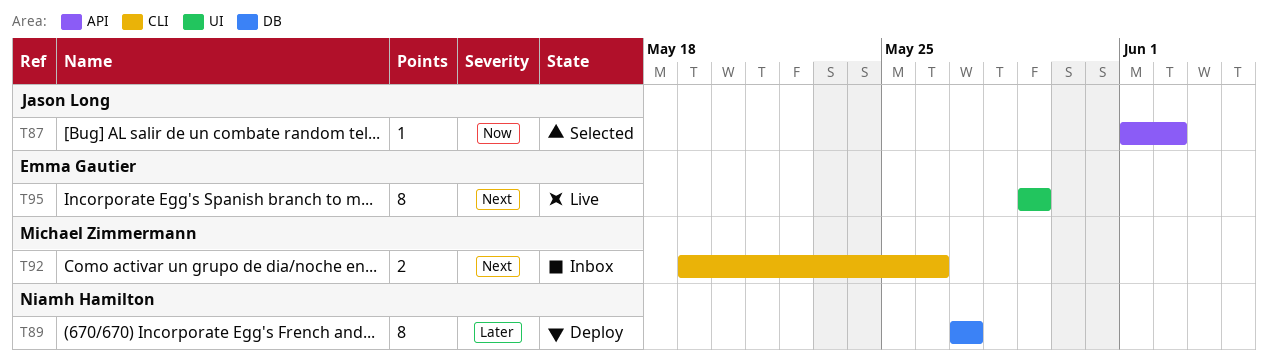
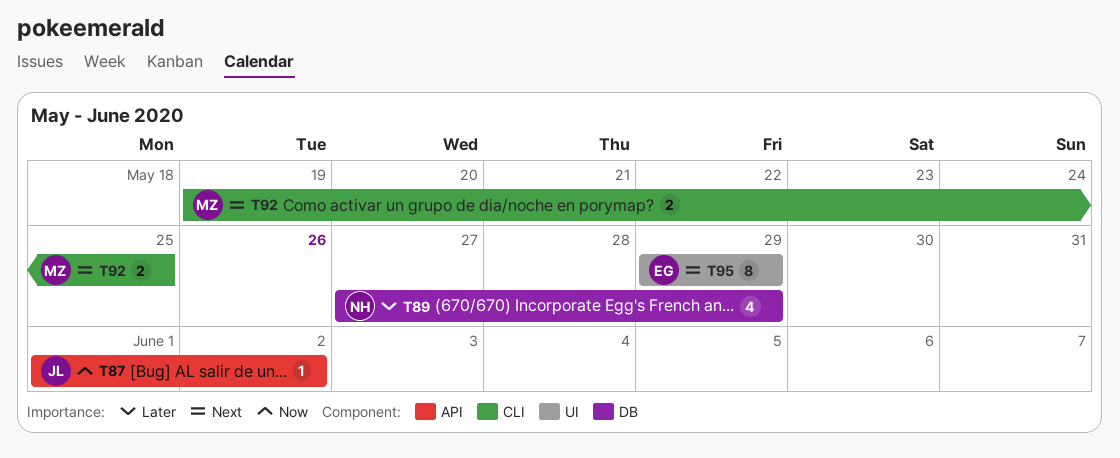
T89, estimate: 8 -> 4
T89, due: May 27 -> May 29
T92, due: May 26 -> May 25

